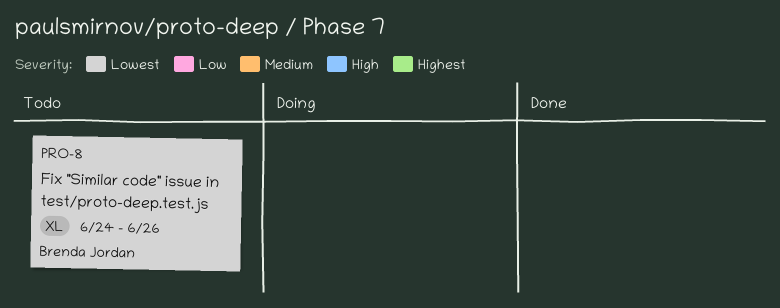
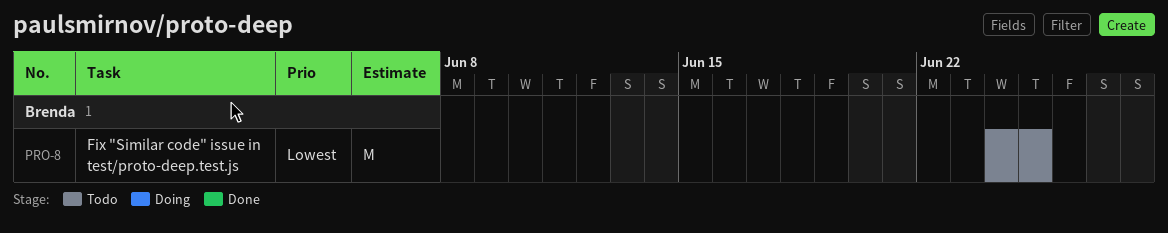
PRO-8, estimate: XL -> M
PRO-8, due: Jun 26 -> Jun 25

